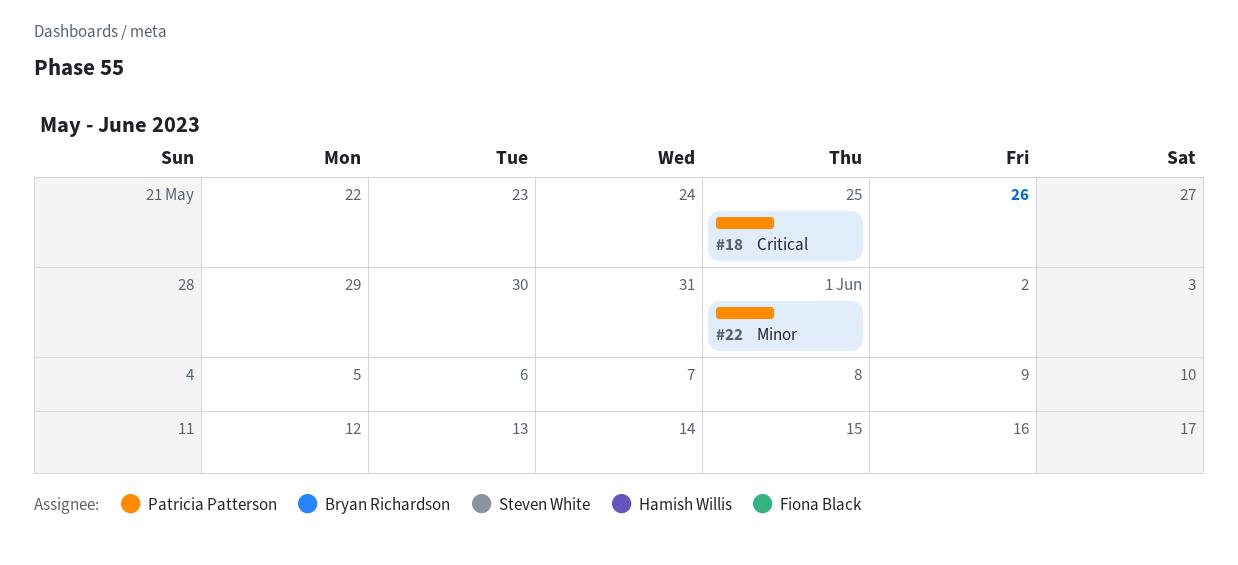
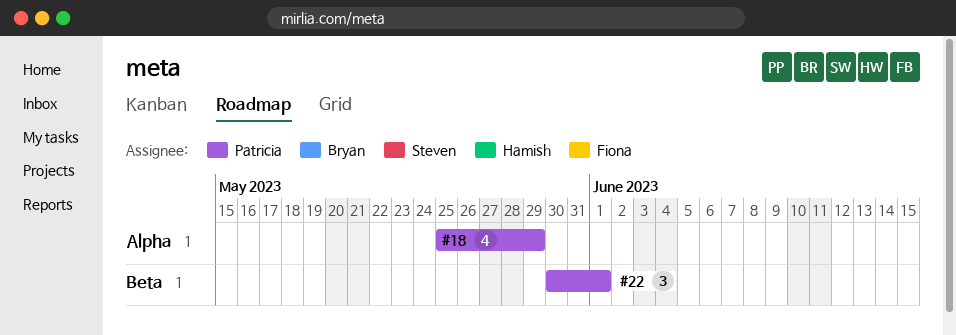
#18, due: May 25 -> May 29

